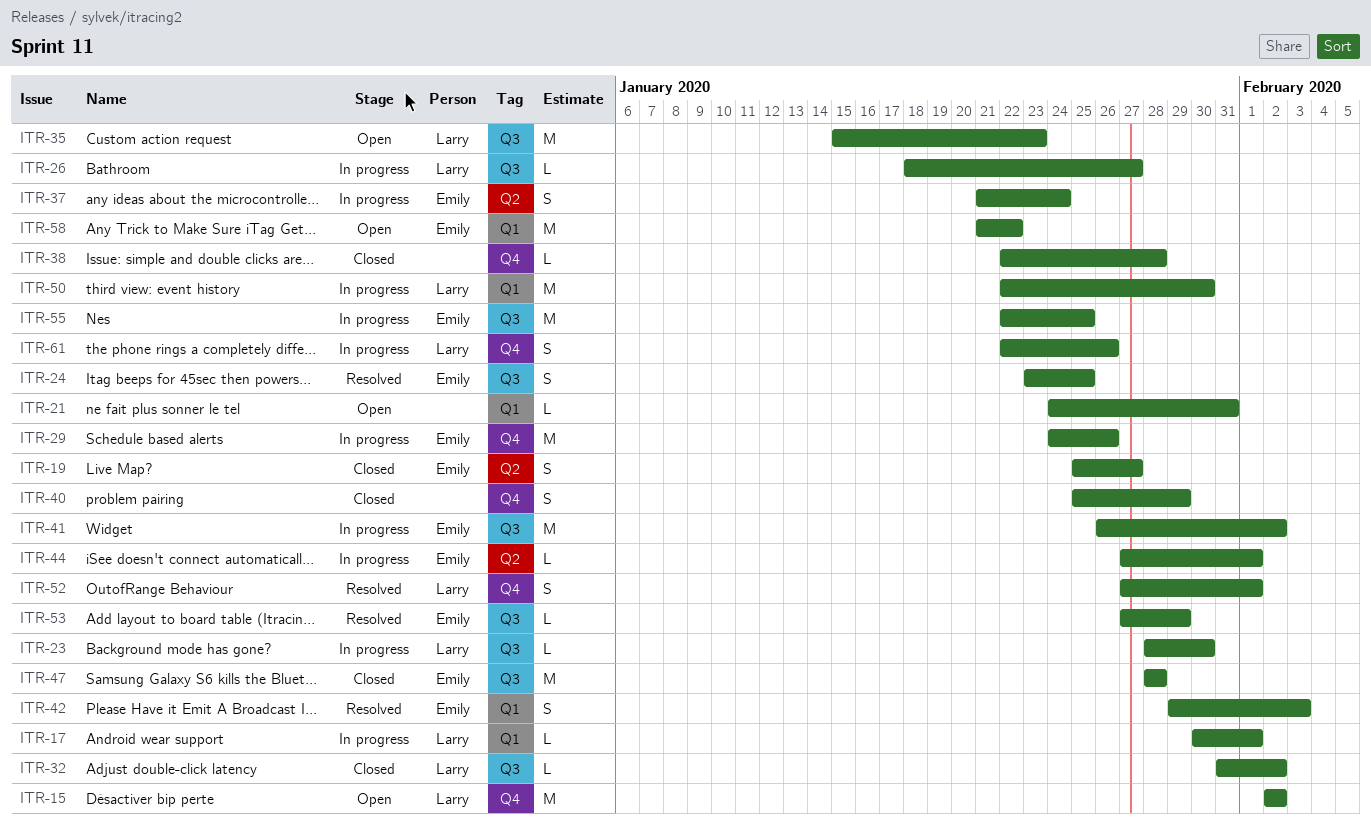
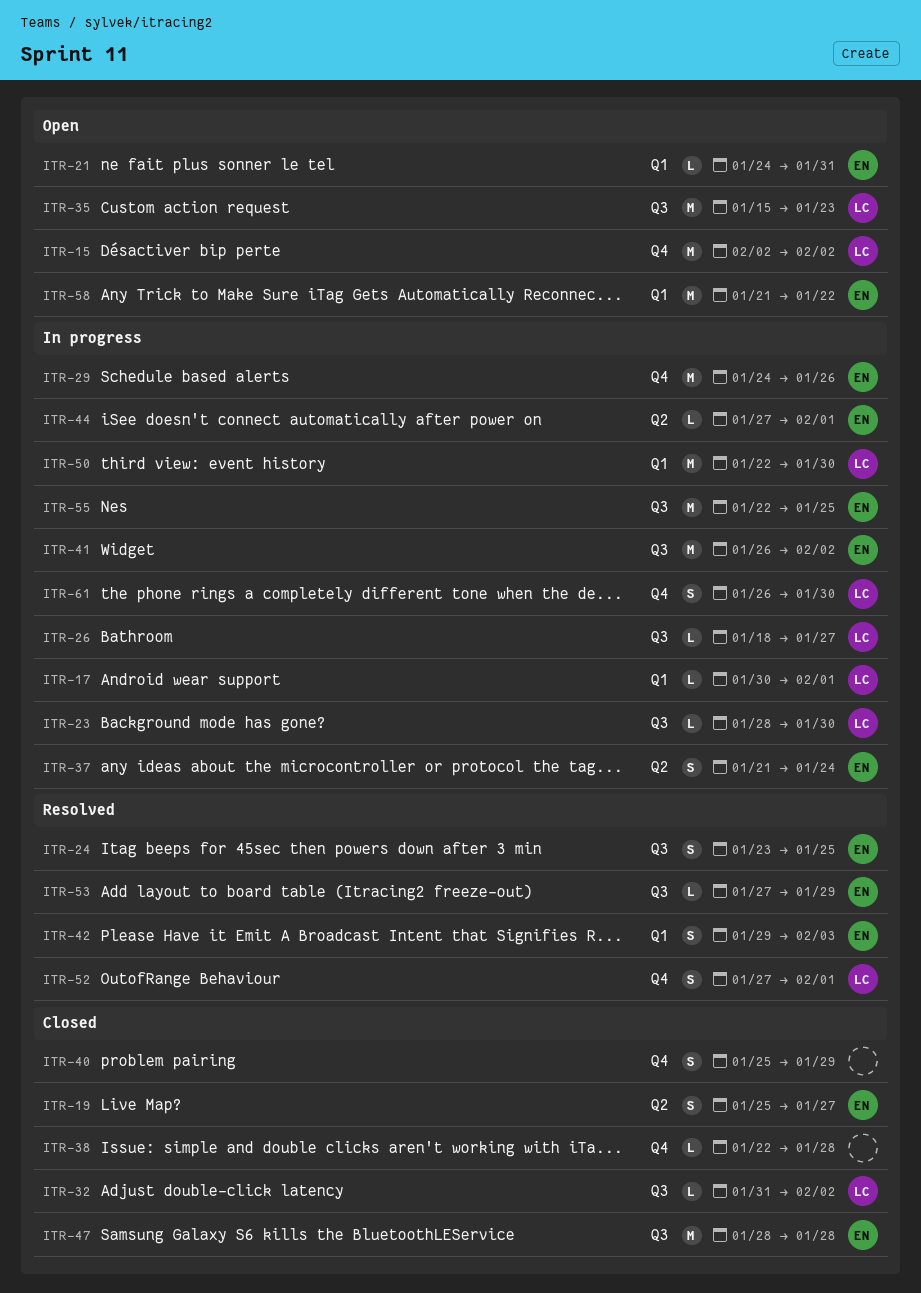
ITR-21, owner: none -> Emily
ITR-61, start: Jan 22 -> Jan 26
ITR-61, due: Jan 26 -> Jan 30

